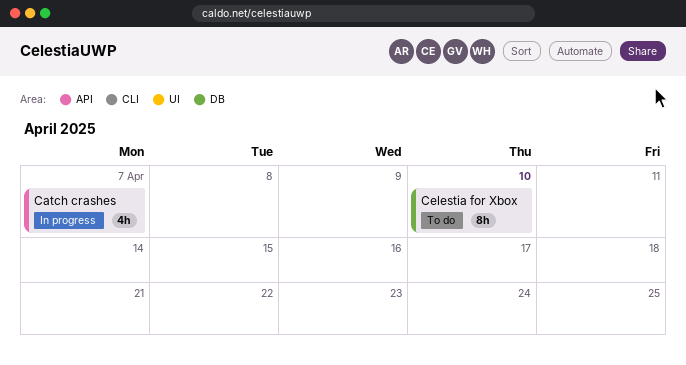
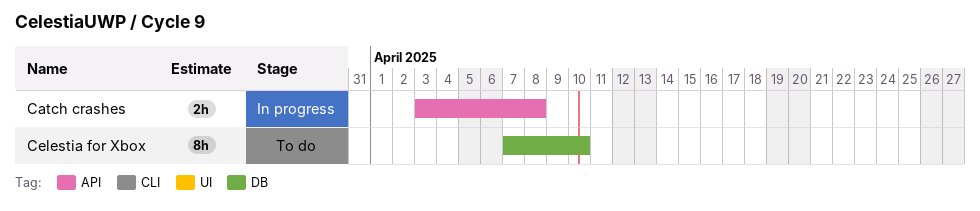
Catch crashes, estimate: 4h -> 2h
Catch crashes, due: Apr 7 -> Apr 8

